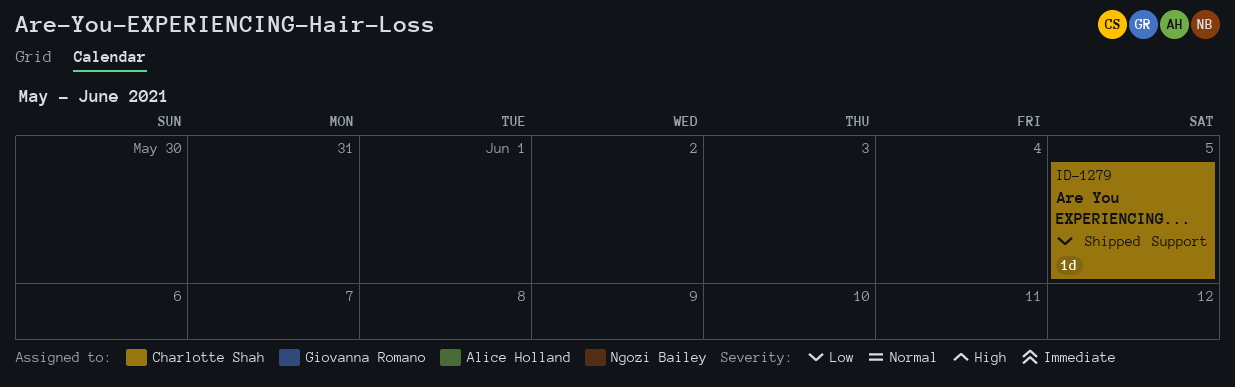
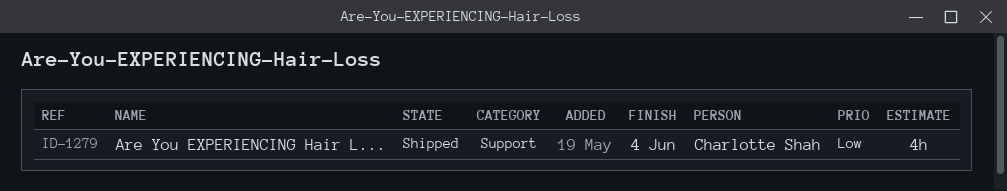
ID-1279, estimate: 1d -> 4h
ID-1279, due: Jun 5 -> Jun 4

